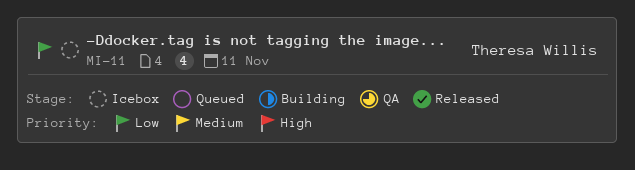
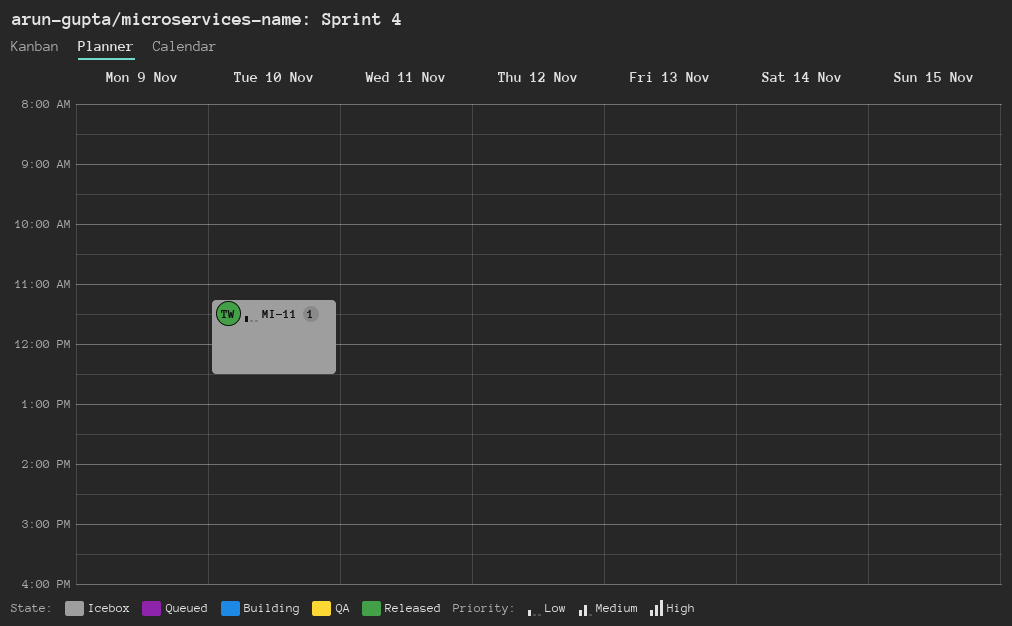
MI-11, estimate: 4 -> 1
MI-11, day: Nov 11 -> Nov 10

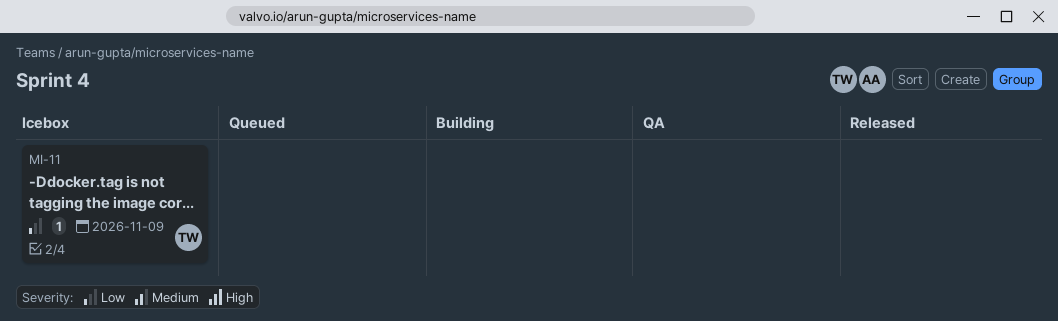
MI-11, day: Nov 10 -> Nov 9

